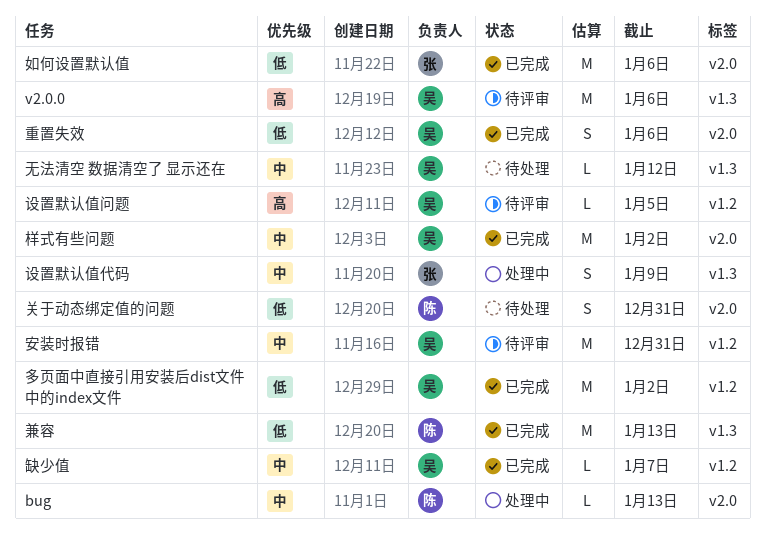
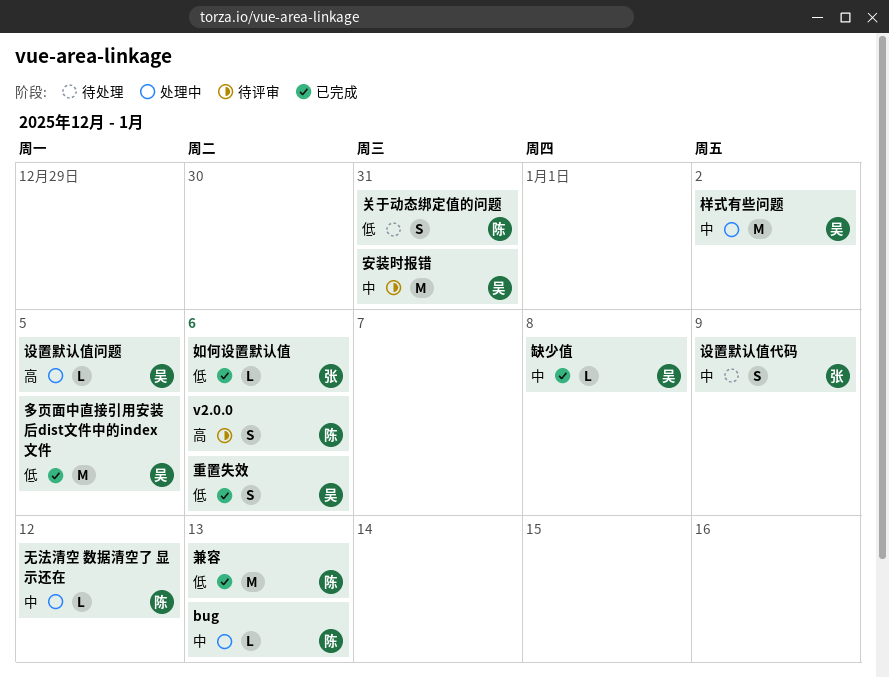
v2.0.0, owner: 吴 -> 陈
v2.0.0, estimate: M -> S
多页面中直接引用安装后dist文件中的index文件, due: Jan 2 -> Jan 5
如何设置默认值, estimate: M -> L
无法清空 数据清空了 显示还在, status: 待处理 -> 处理中
无法清空 数据清空了 显示还在, owner: 吴 -> 陈
样式有些问题, status: 已完成 -> 处理中
缺少值, due: Jan 7 -> Jan 8
设置默认值代码, status: 处理中 -> 待处理
设置默认值问题, status: 待评审 -> 处理中

